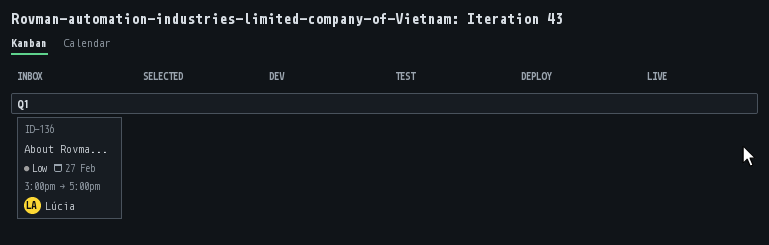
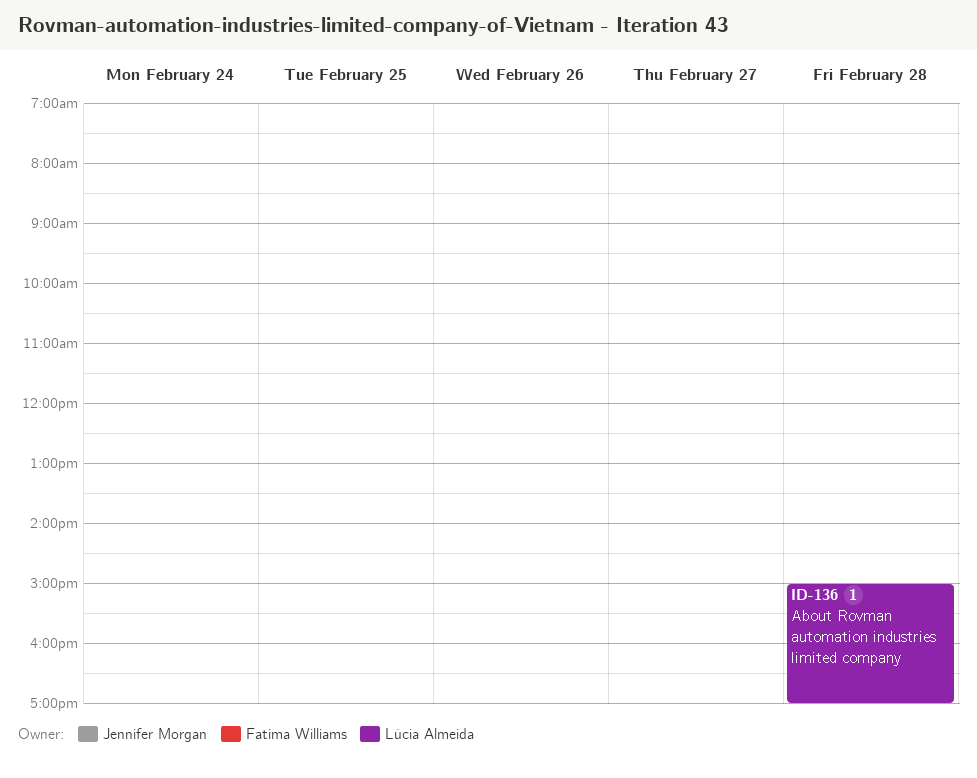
ID-136, day: Feb 27 -> Feb 28

